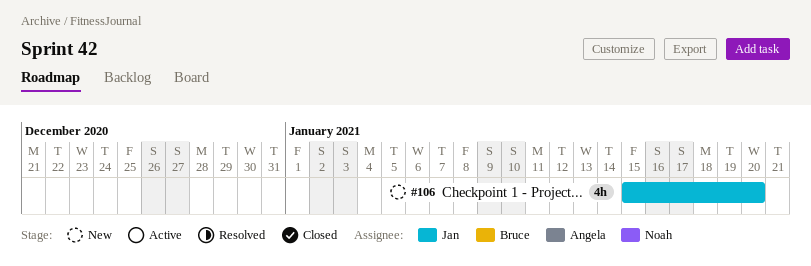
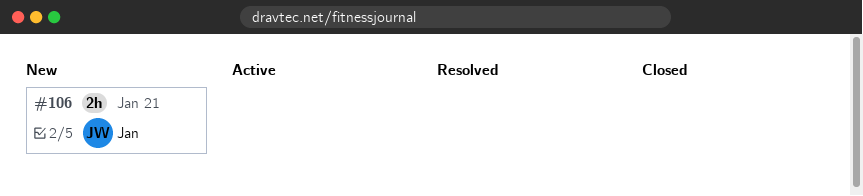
#106, estimate: 4h -> 2h
#106, due: Jan 20 -> Jan 21

